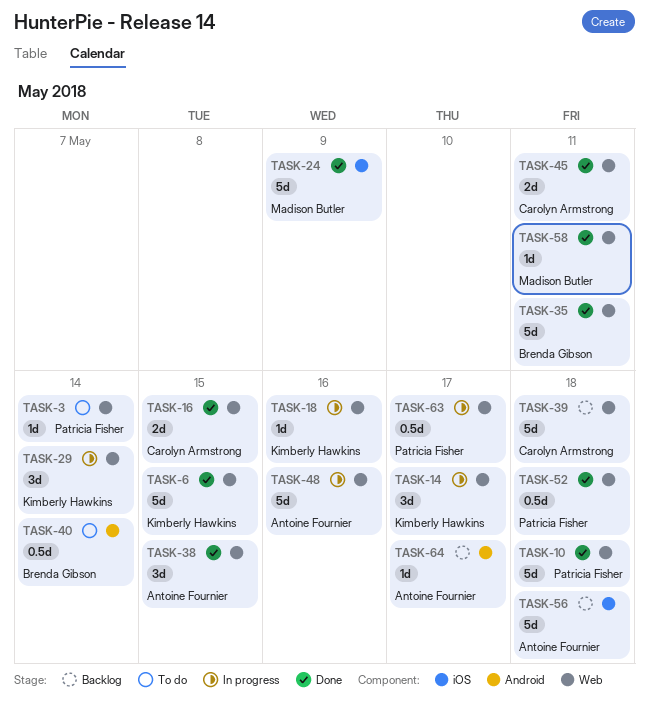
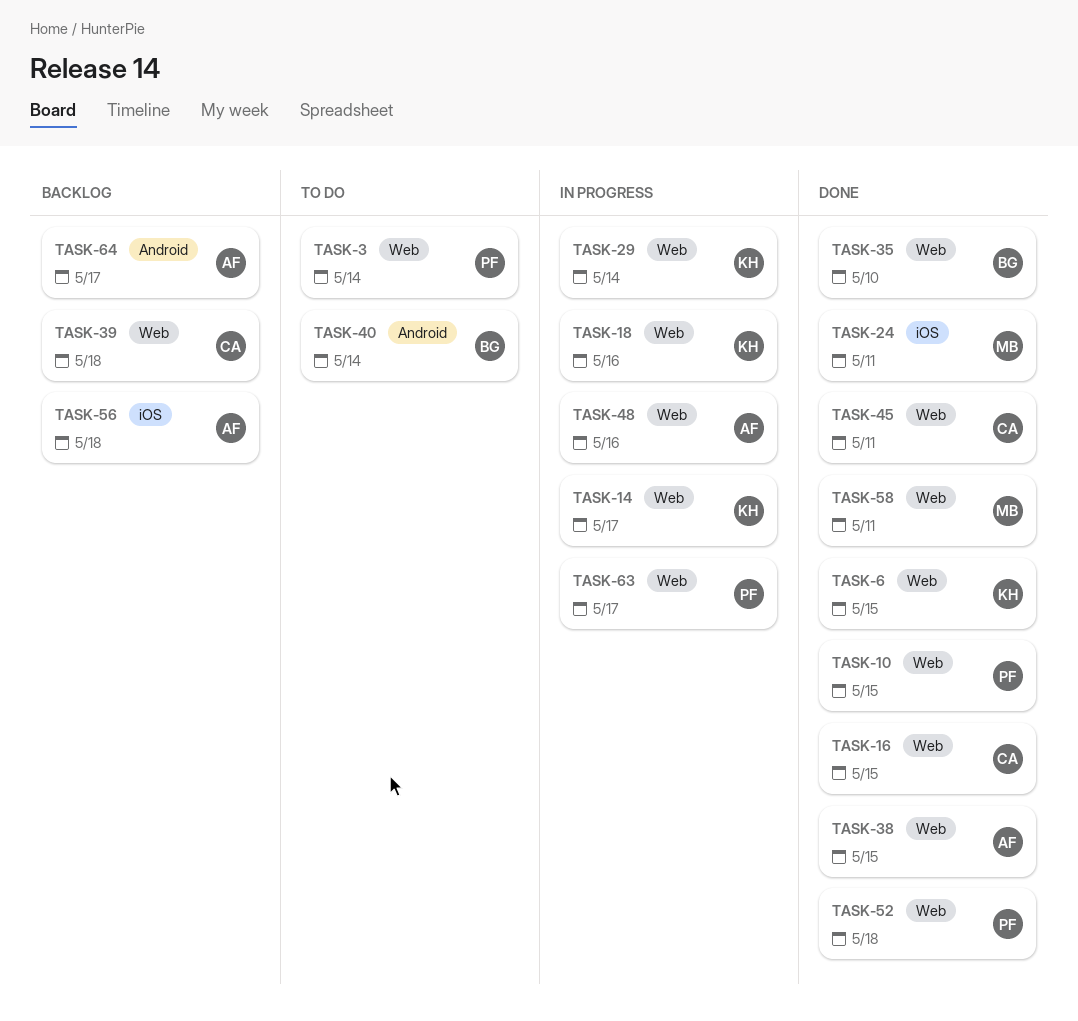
TASK-10, due: May 18 -> May 15
TASK-24, due: May 9 -> May 11
TASK-35, due: May 11 -> May 10

